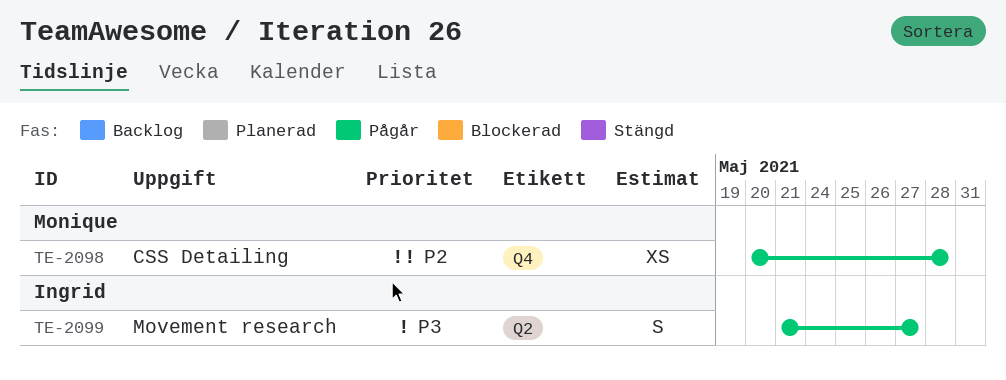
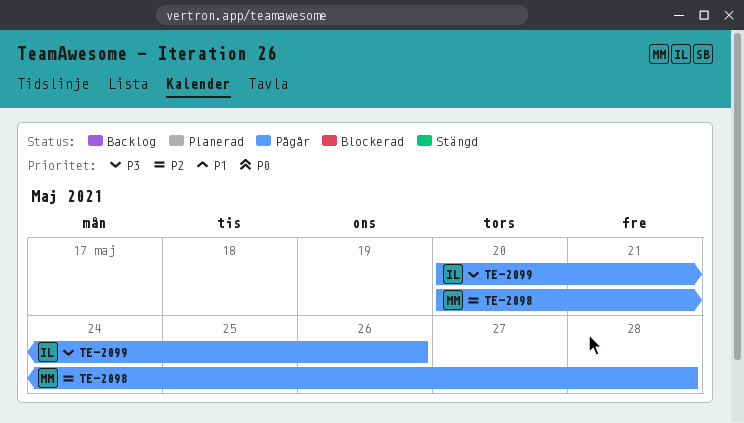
TE-2099, start: May 21 -> May 20
TE-2099, due: May 27 -> May 26

